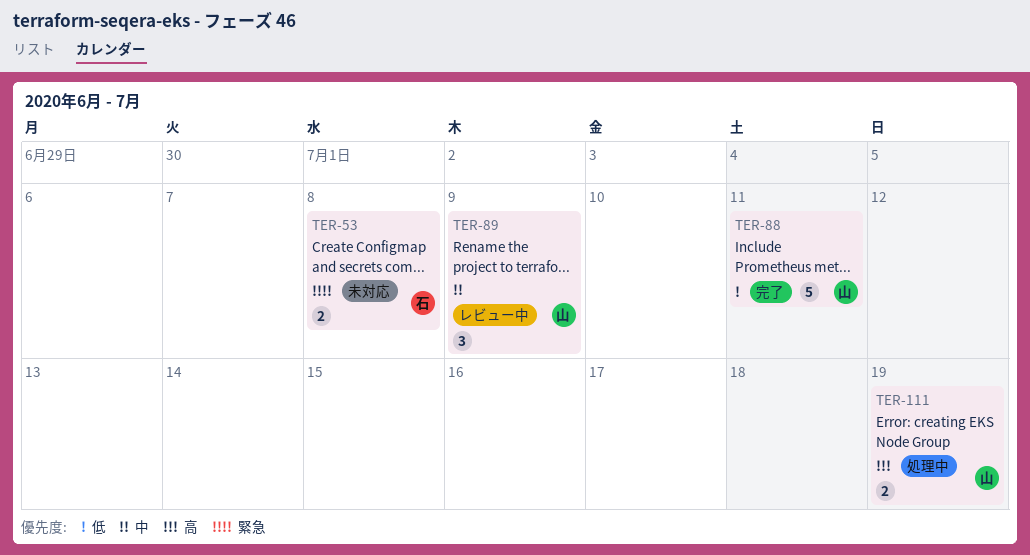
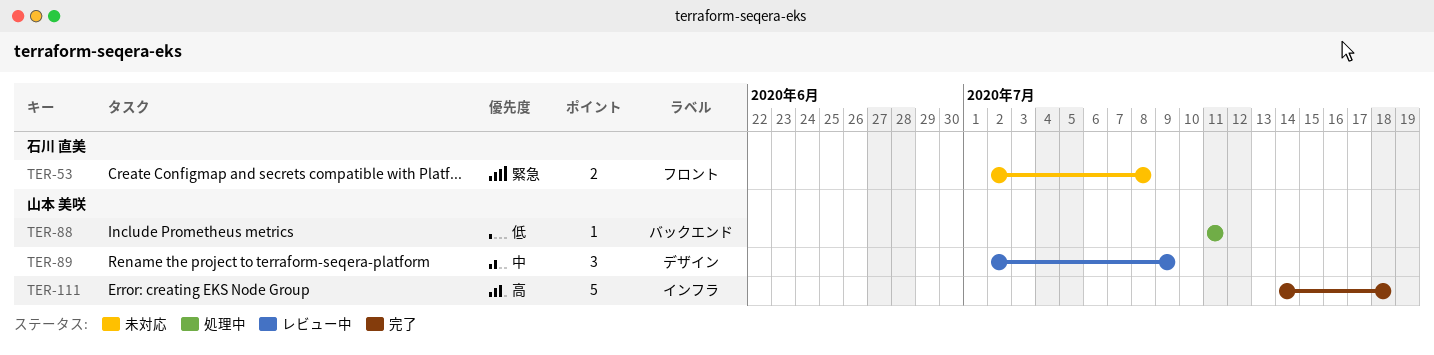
TER-88, status: 完了 -> 処理中
TER-88, estimate: 5 -> 1
TER-111, status: 処理中 -> 完了
TER-111, estimate: 2 -> 5
TER-111, due: Jul 19 -> Jul 18

